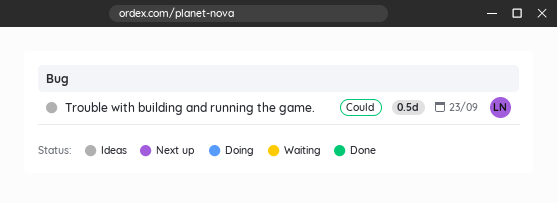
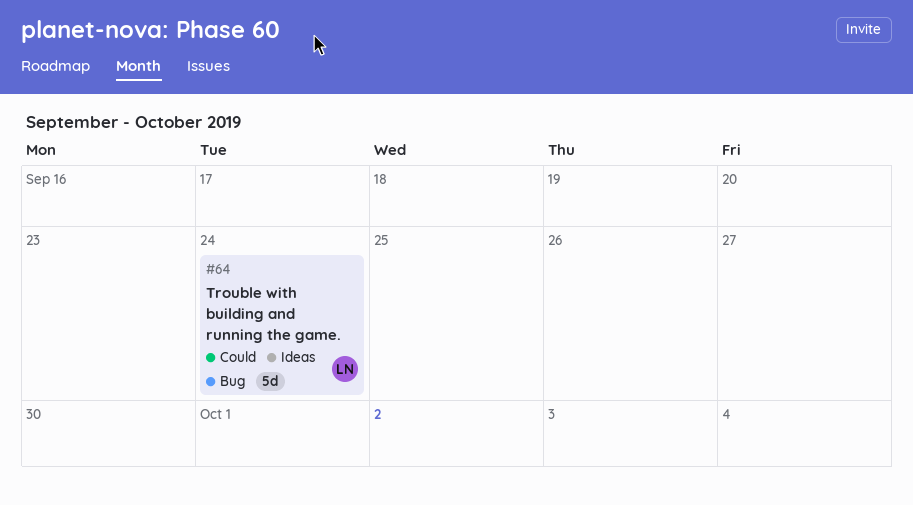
Trouble with building and running the game., estimate: 0.5d -> 5d
Trouble with building and running the game., due: Sep 23 -> Sep 24

